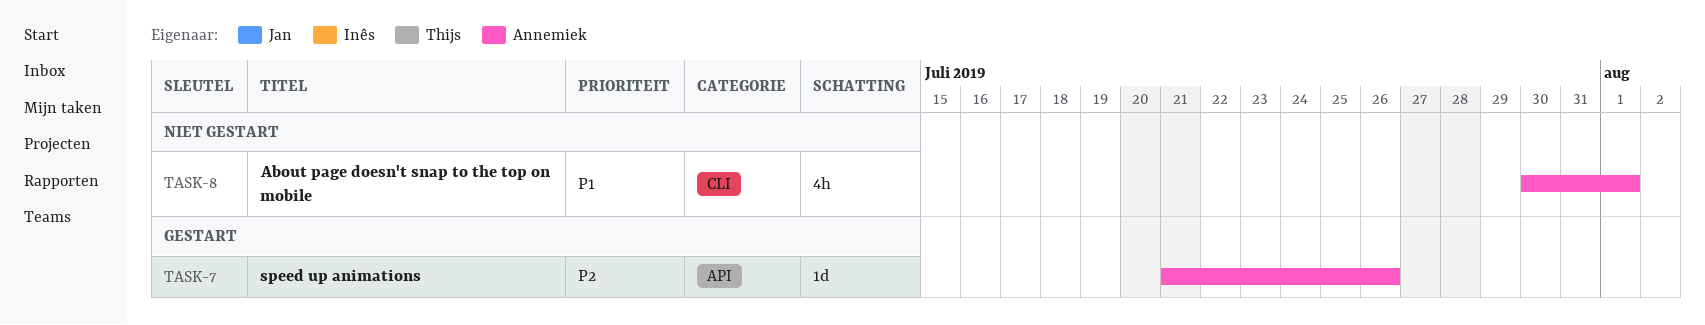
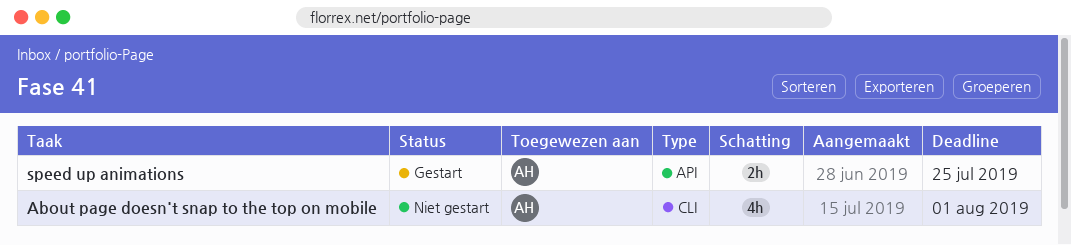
speed up animations, estimate: 1d -> 2h
speed up animations, due: Jul 26 -> Jul 25

